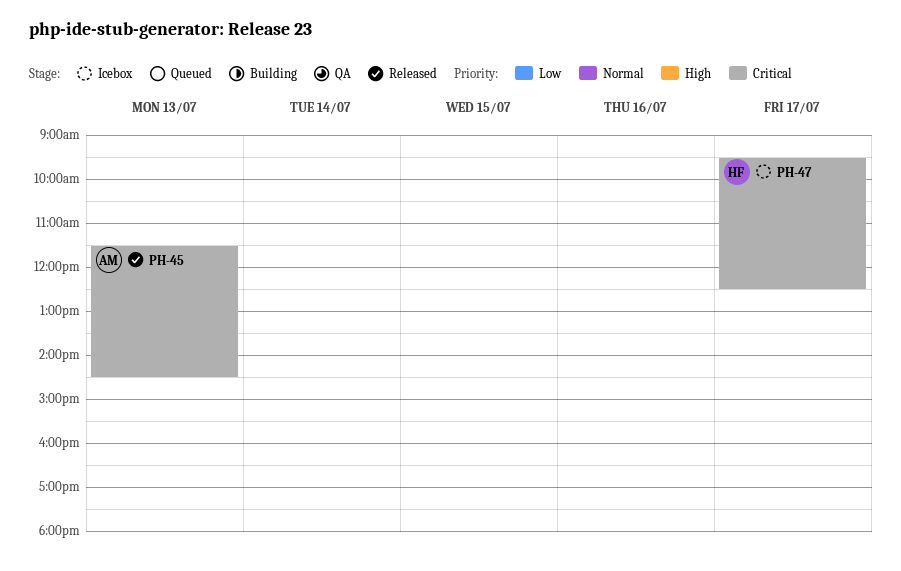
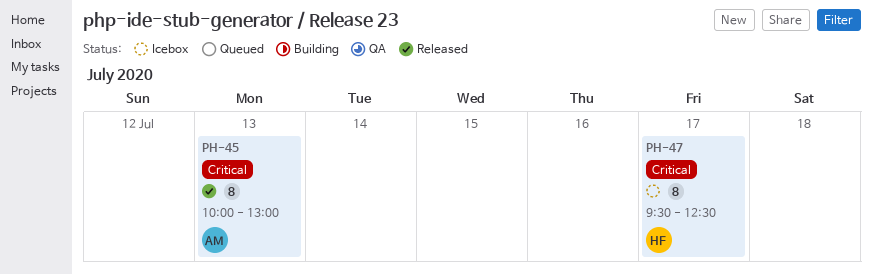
PH-45, begins: 11:30 -> 10:00
PH-45, ends: 14:30 -> 13:00

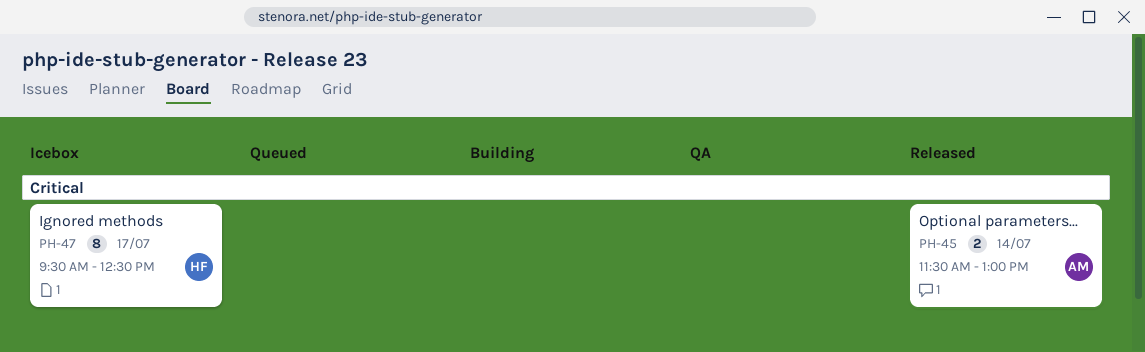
PH-45, estimate: 8 -> 2
PH-45, day: Jul 13 -> Jul 14
PH-45, begins: 10:00 -> 11:30

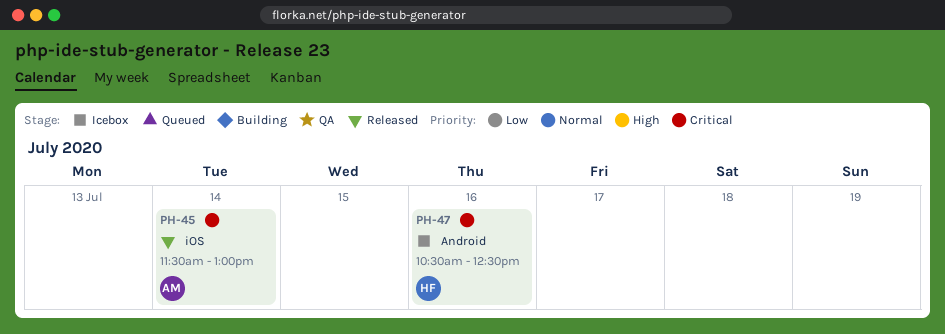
PH-47, day: Jul 17 -> Jul 16
PH-47, begins: 09:30 -> 10:30

